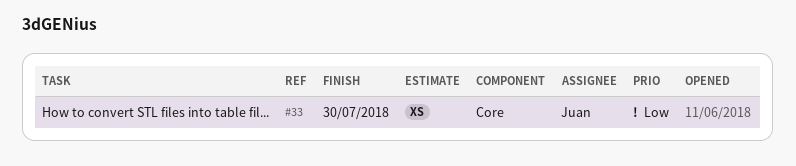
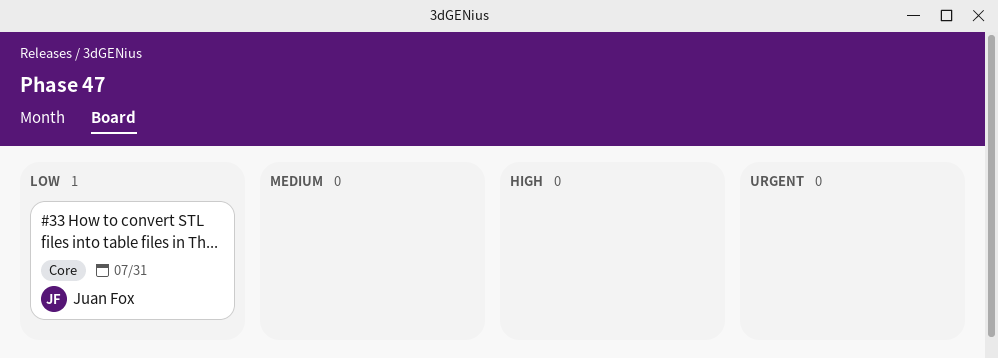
#33, due: Jul 30 -> Jul 31

